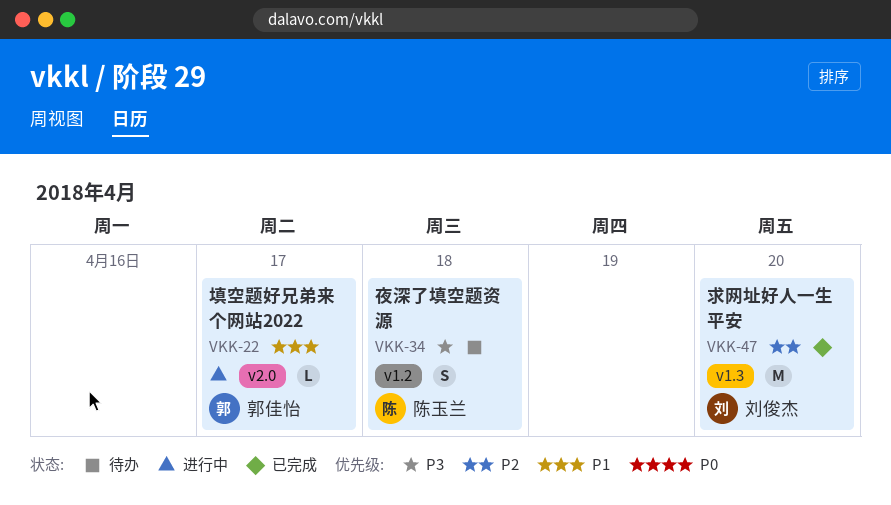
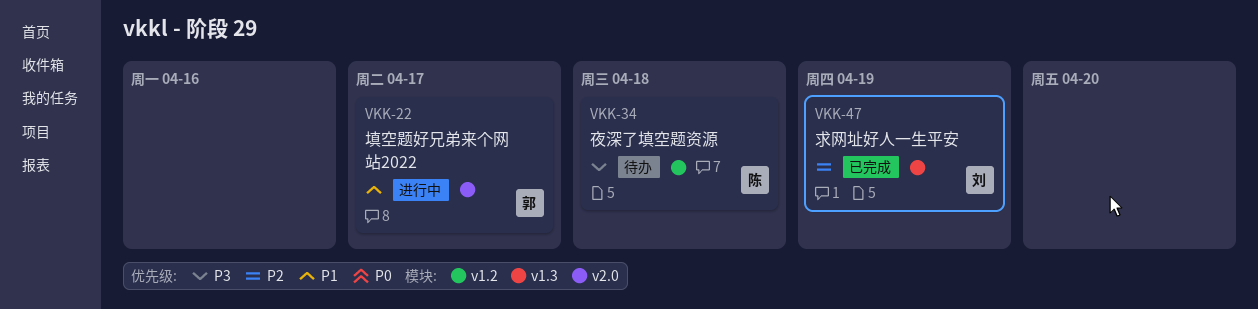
VKK-47, due: Apr 20 -> Apr 19

